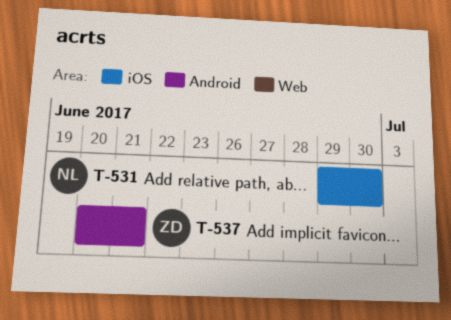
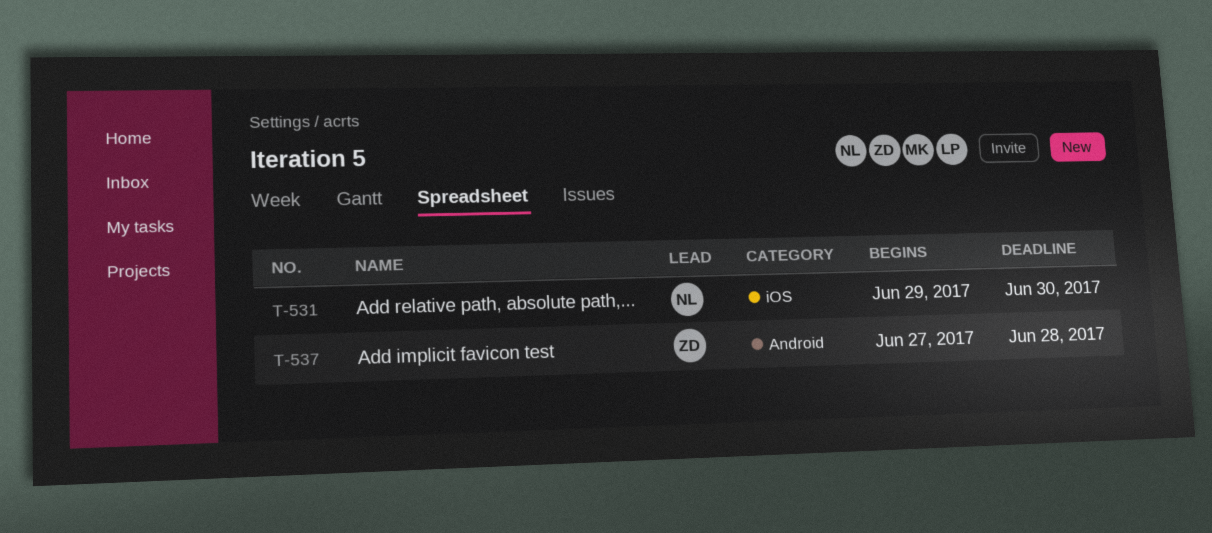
T-537, start: Jun 20 -> Jun 27
T-537, due: Jun 21 -> Jun 28

